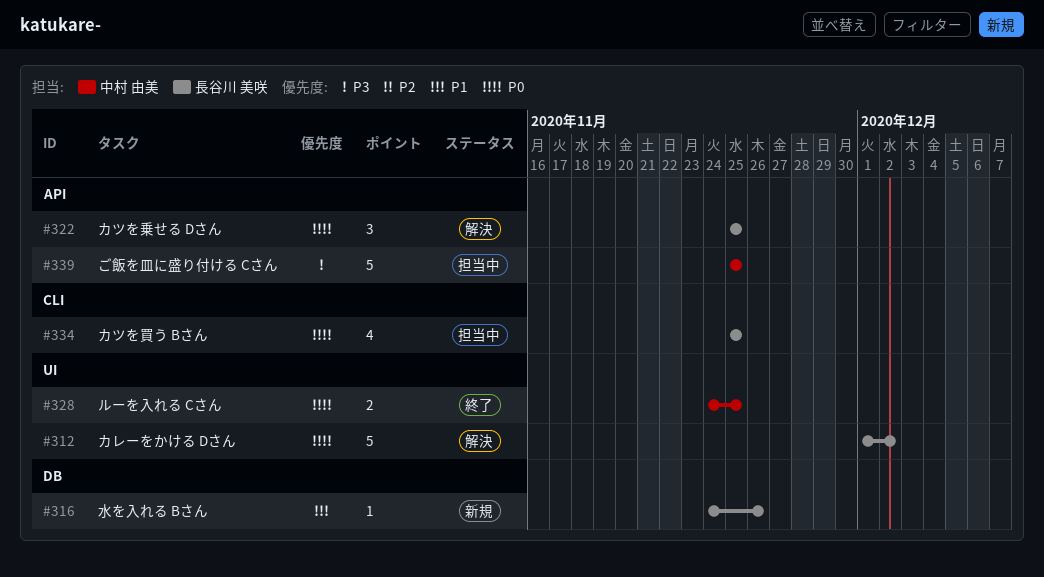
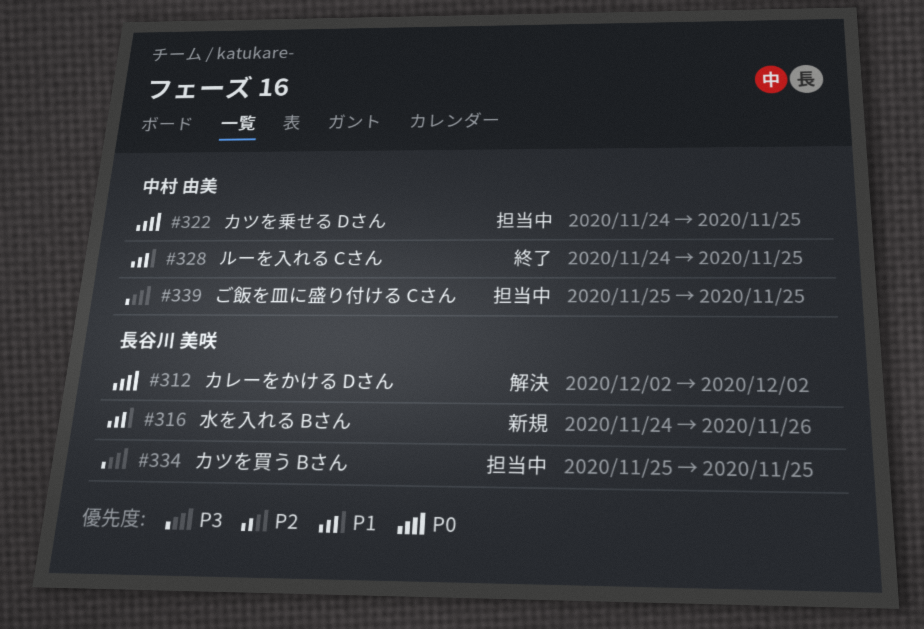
#312, start: Dec 1 -> Dec 2
#322, status: 解決 -> 担当中
#322, owner: 長谷川 美咲 -> 中村 由美
#322, start: Nov 25 -> Nov 24
#328, priority: P0 -> P1
#334, priority: P0 -> P3

